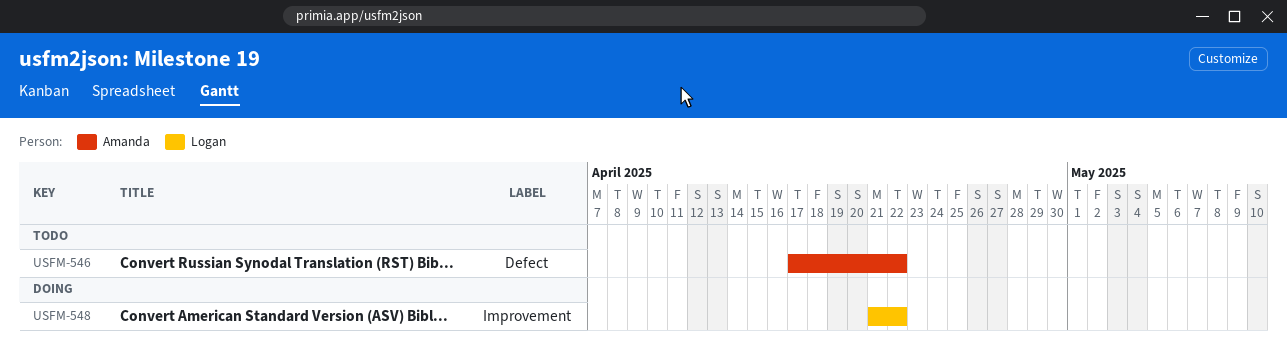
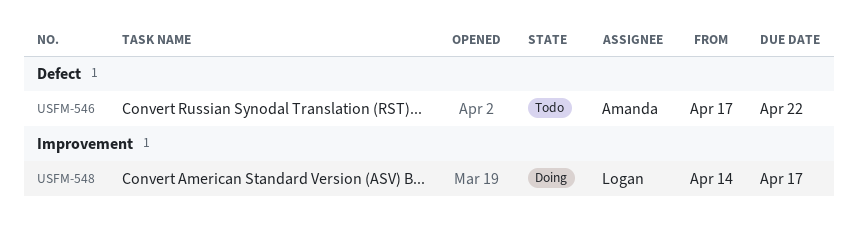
USFM-548, start: Apr 21 -> Apr 14
USFM-548, due: Apr 22 -> Apr 17

